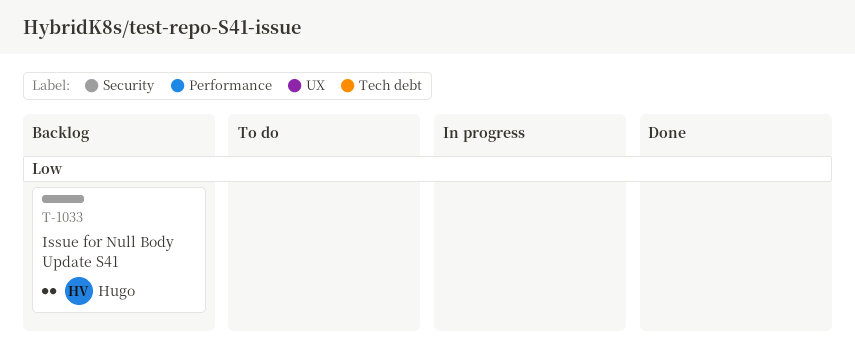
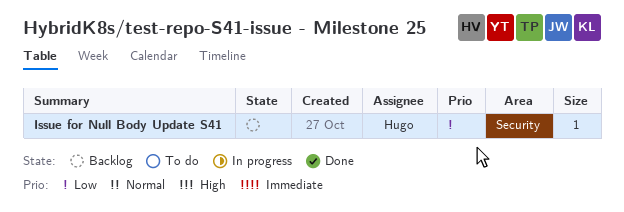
Issue for Null Body Update S41, estimate: 2 -> 1

